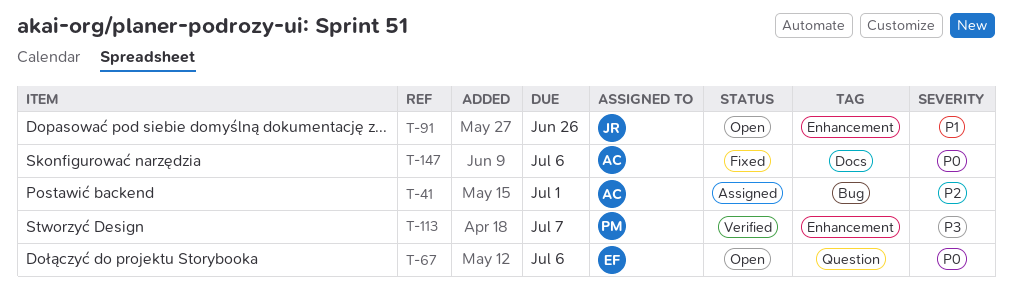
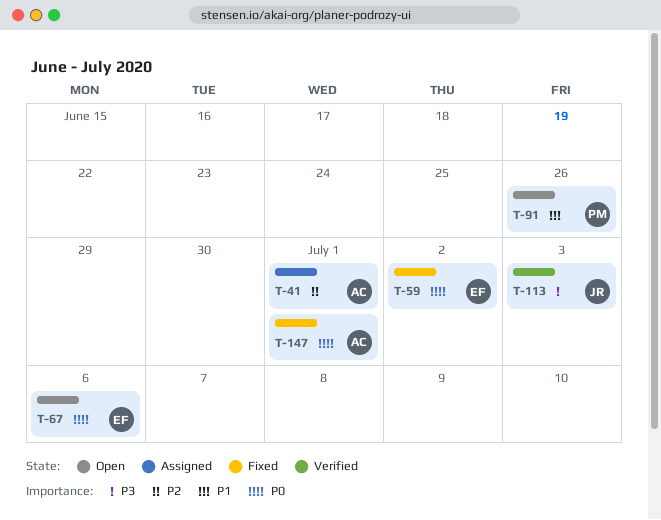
T-59: none -> present
T-91, owner: JR -> PM
T-113, owner: PM -> JR
T-113, due: Jul 7 -> Jul 3
T-147, due: Jul 6 -> Jul 1

